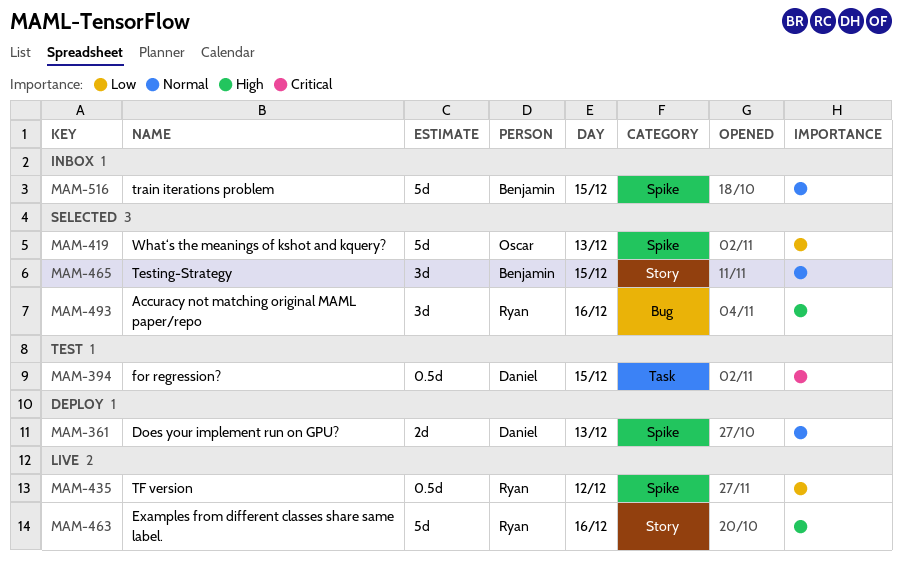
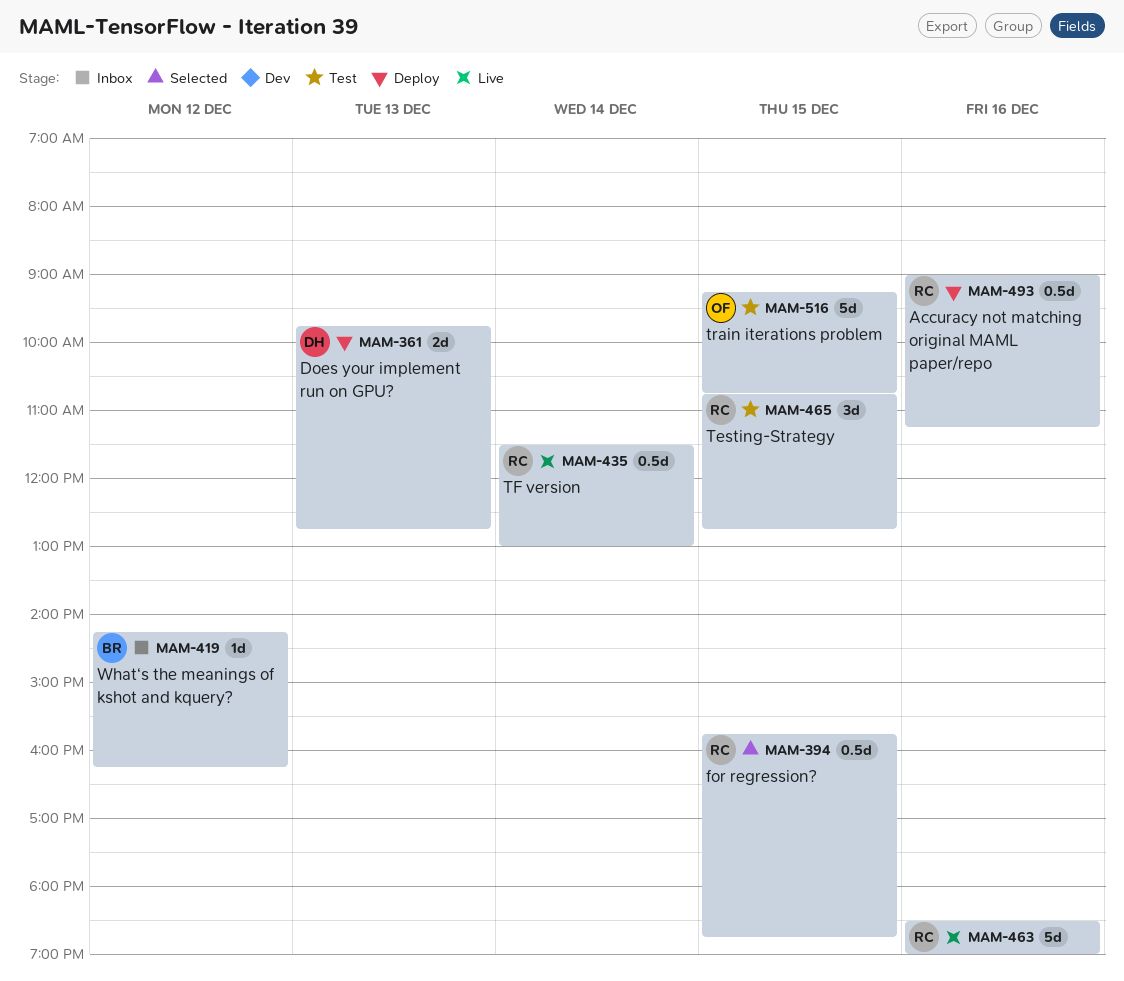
MAM-394, status: Test -> Selected
MAM-394, owner: Daniel -> Ryan
MAM-419, status: Selected -> Inbox
MAM-419, owner: Oscar -> Benjamin
MAM-419, estimate: 5d -> 1d
MAM-419, day: Dec 13 -> Dec 12
MAM-435, day: Dec 12 -> Dec 14
MAM-465, status: Selected -> Test
MAM-465, owner: Benjamin -> Ryan
MAM-493, status: Selected -> Deploy
MAM-493, estimate: 3d -> 0.5d
MAM-516, status: Inbox -> Test
MAM-516, owner: Benjamin -> Oscar

